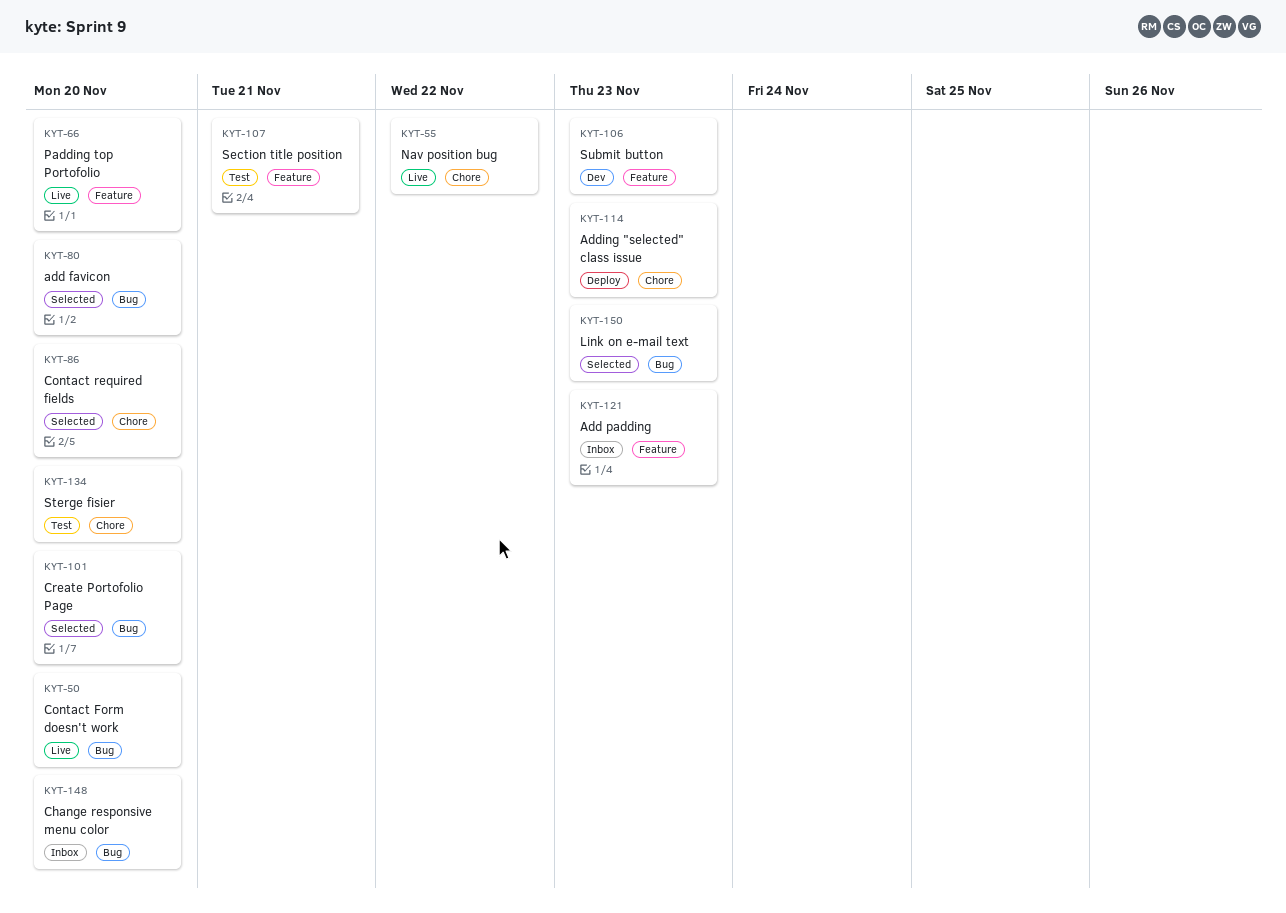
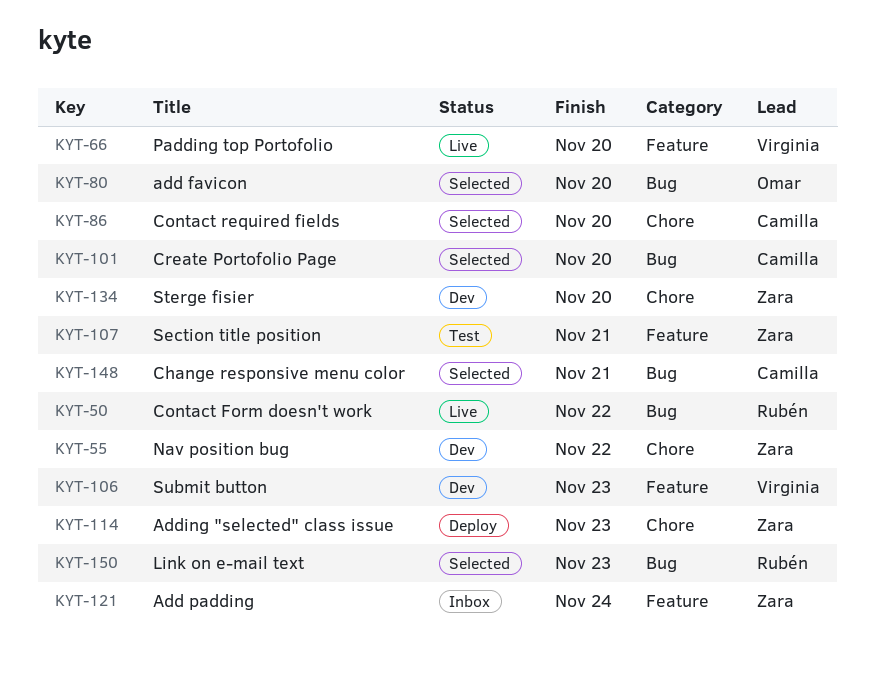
KYT-50, due: Nov 20 -> Nov 22
KYT-55, status: Live -> Dev
KYT-121, due: Nov 23 -> Nov 24
KYT-134, status: Test -> Dev
KYT-148, status: Inbox -> Selected
KYT-148, due: Nov 20 -> Nov 21

